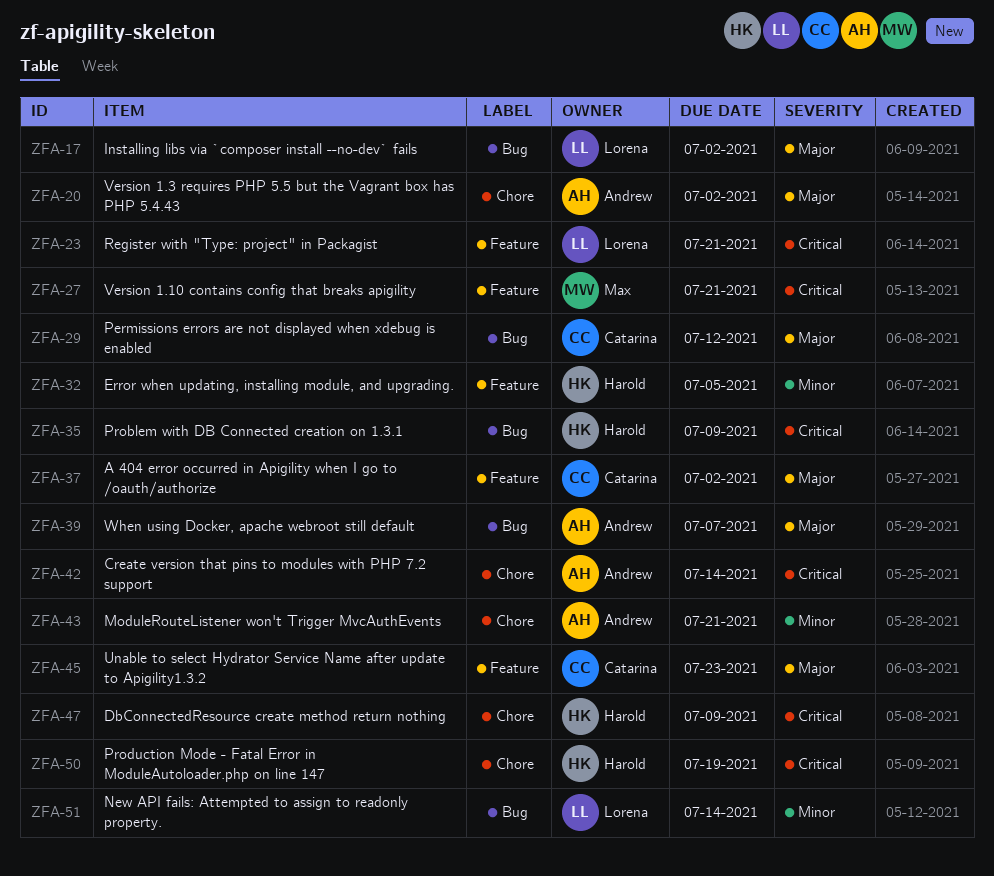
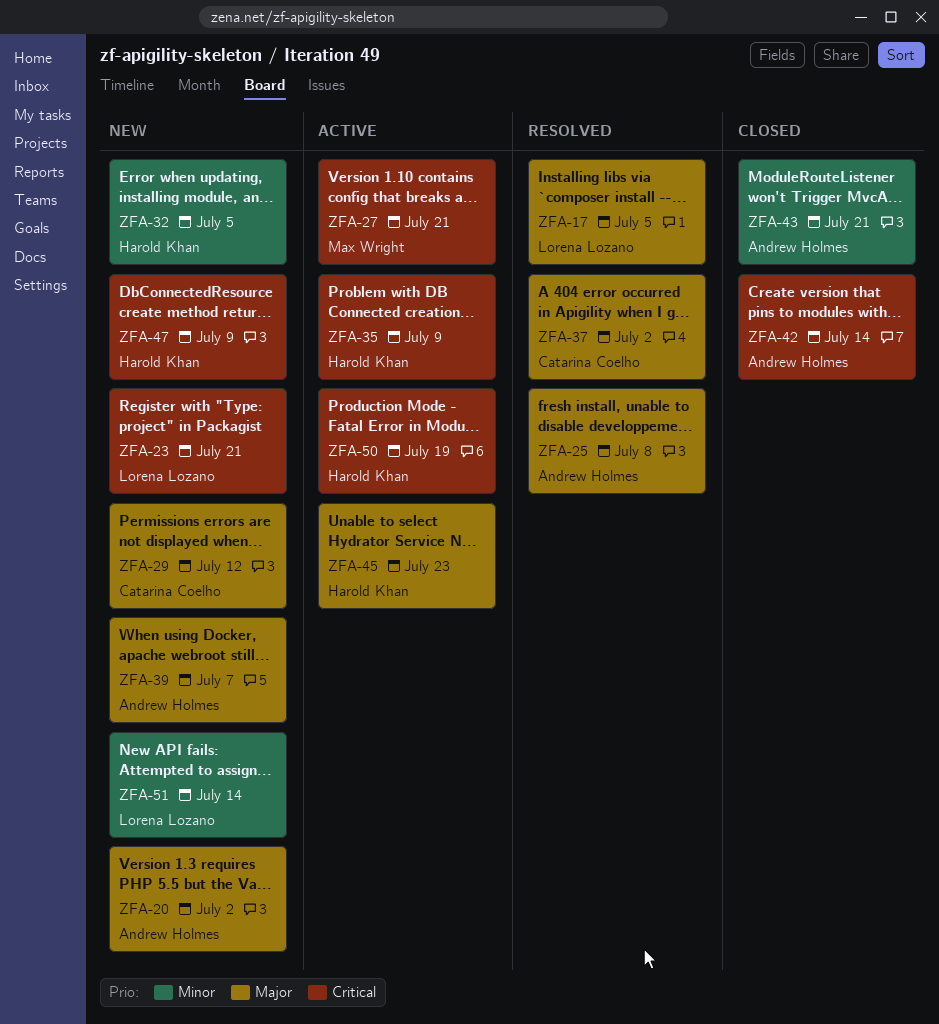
ZFA-17, due: Jul 2 -> Jul 5
ZFA-25: none -> present
ZFA-45, owner: Catarina Coelho -> Harold Khan

